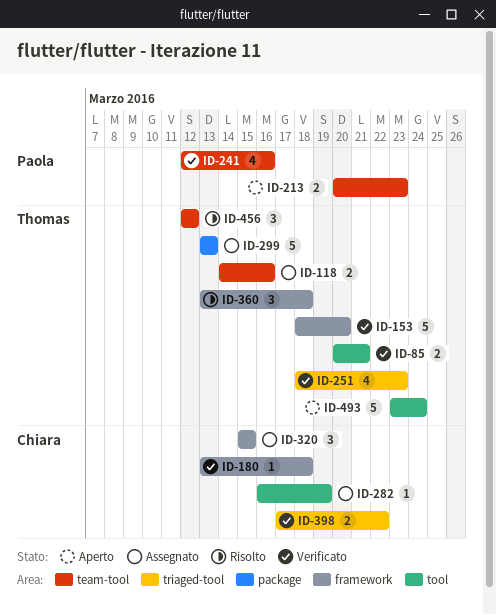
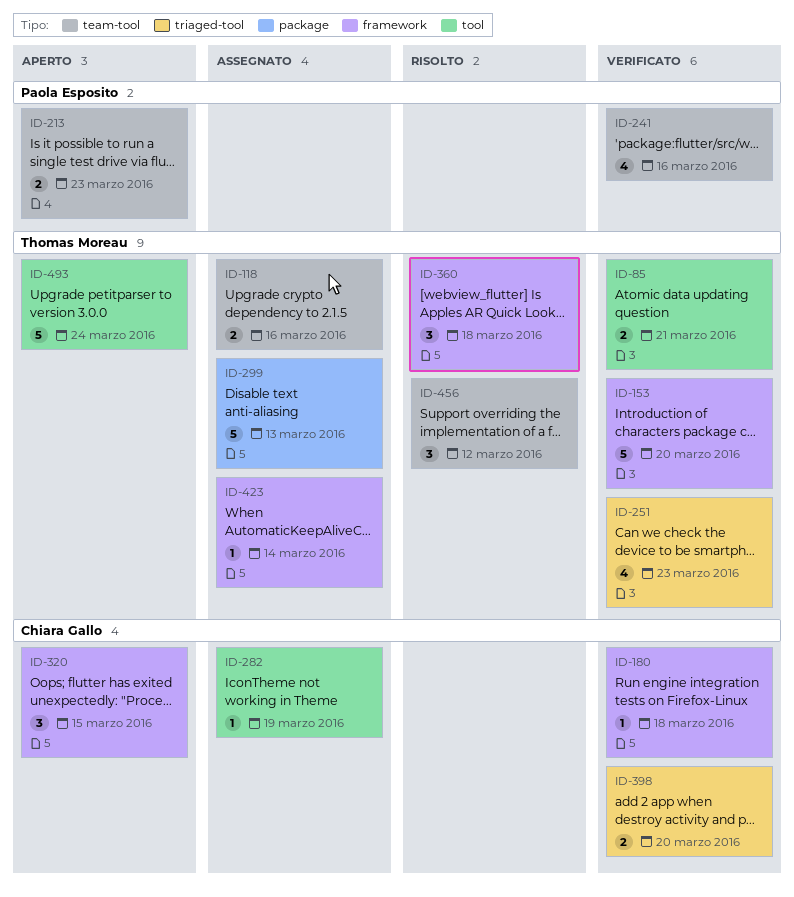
ID-320, status: Assegnato -> Aperto
ID-398, due: Mar 22 -> Mar 20
ID-423: none -> present

